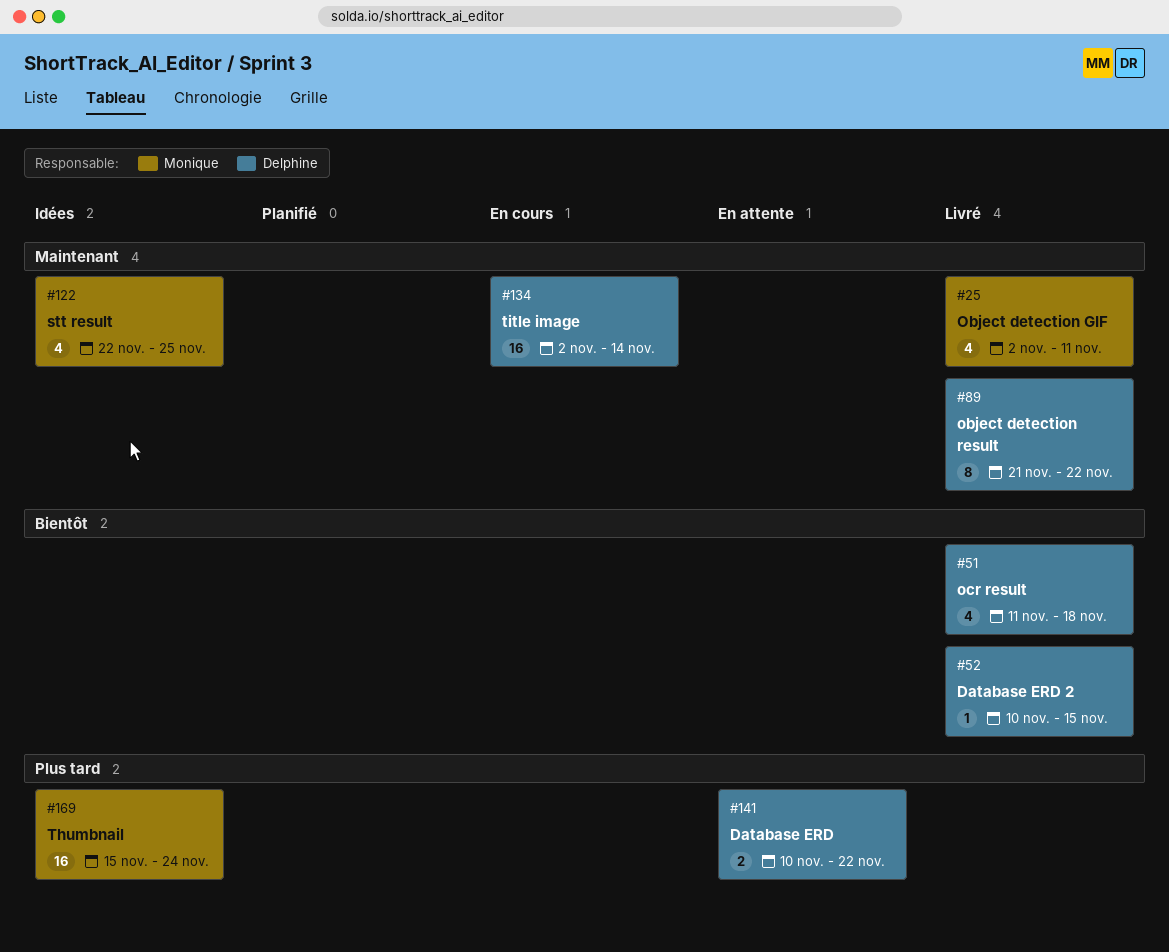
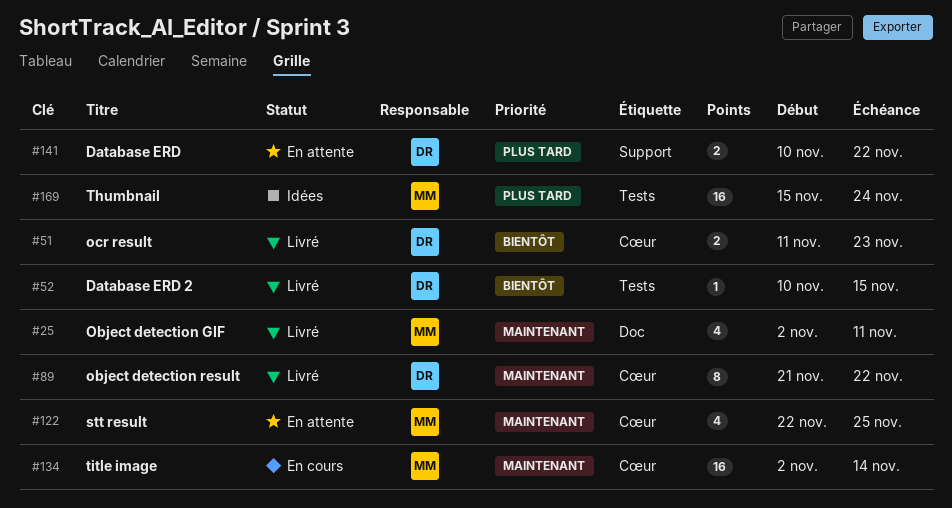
#51, estimate: 4 -> 2
#51, due: Nov 18 -> Nov 23
#122, status: Idées -> En attente
#134, owner: Delphine -> Monique

